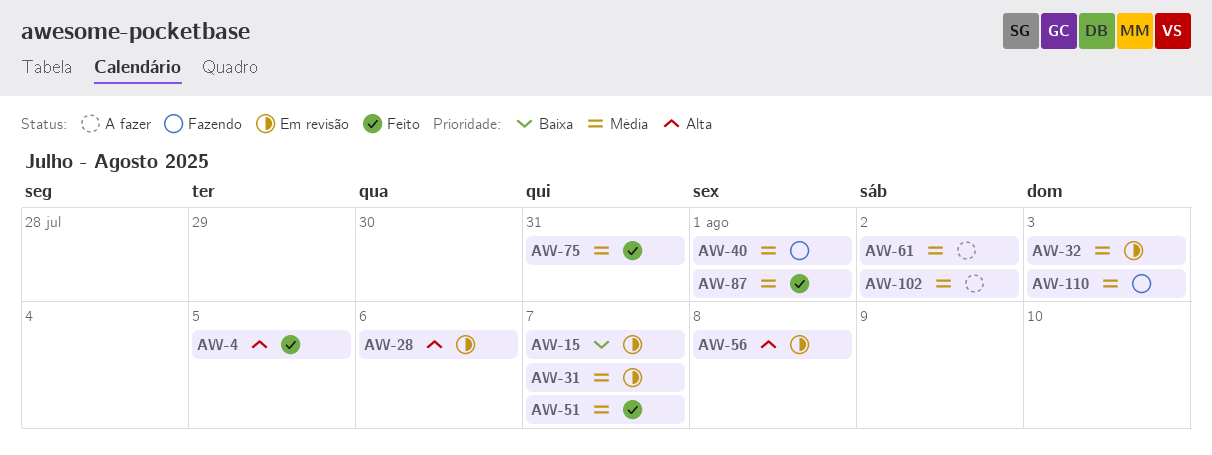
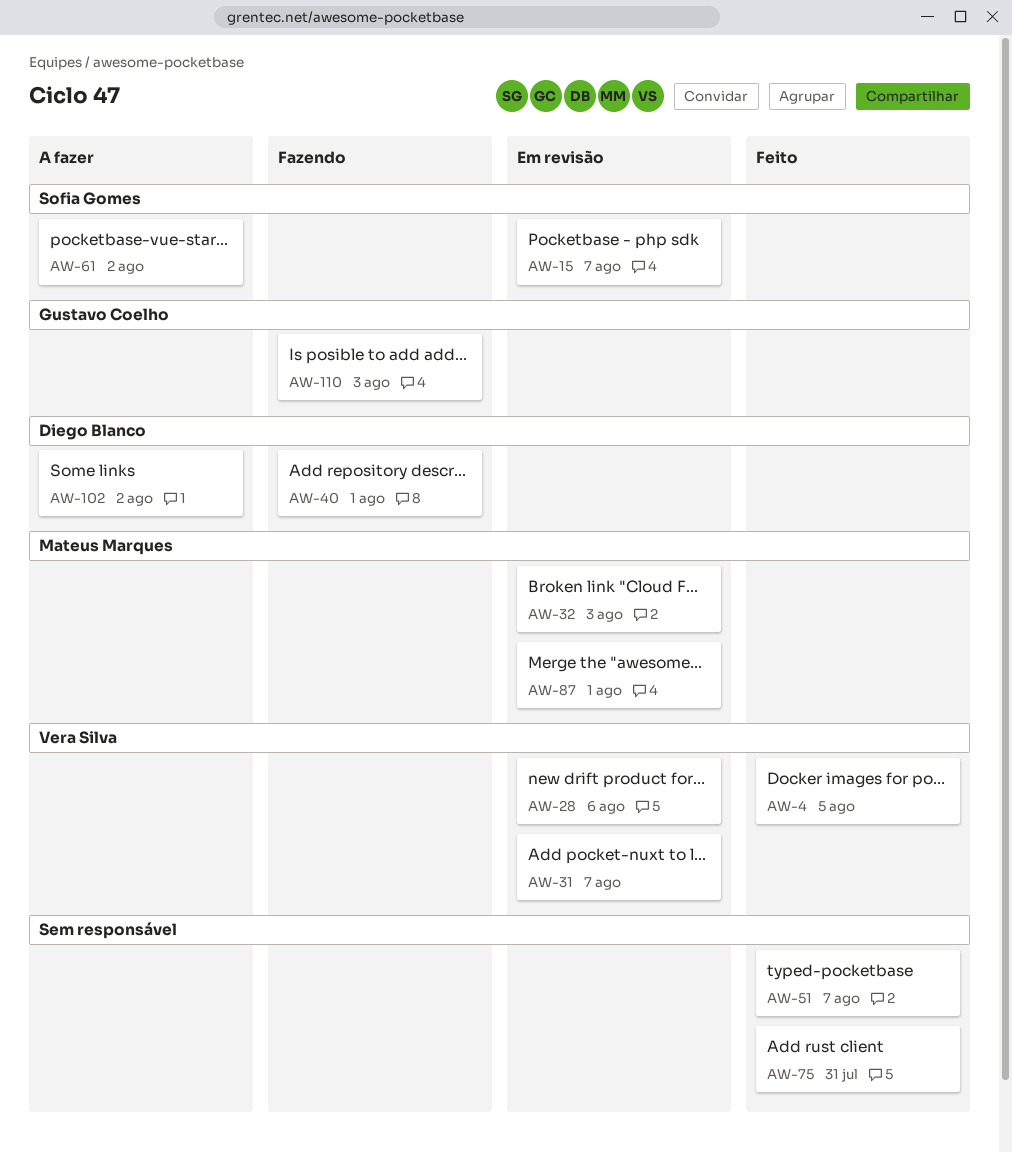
AW-56: present -> none
AW-87, status: Feito -> Em revisão

